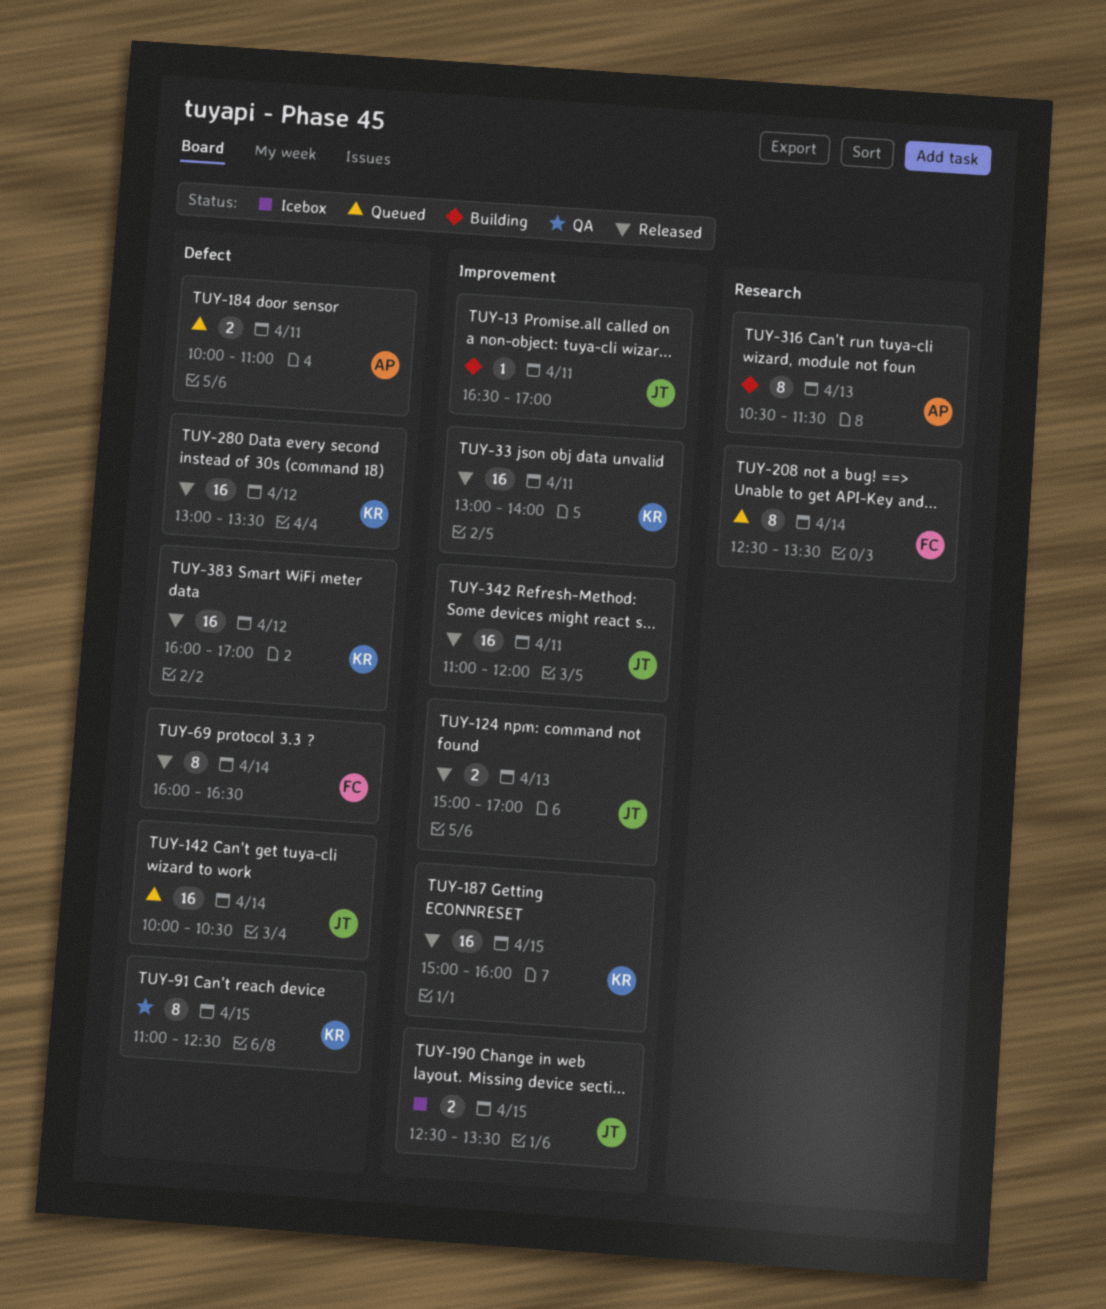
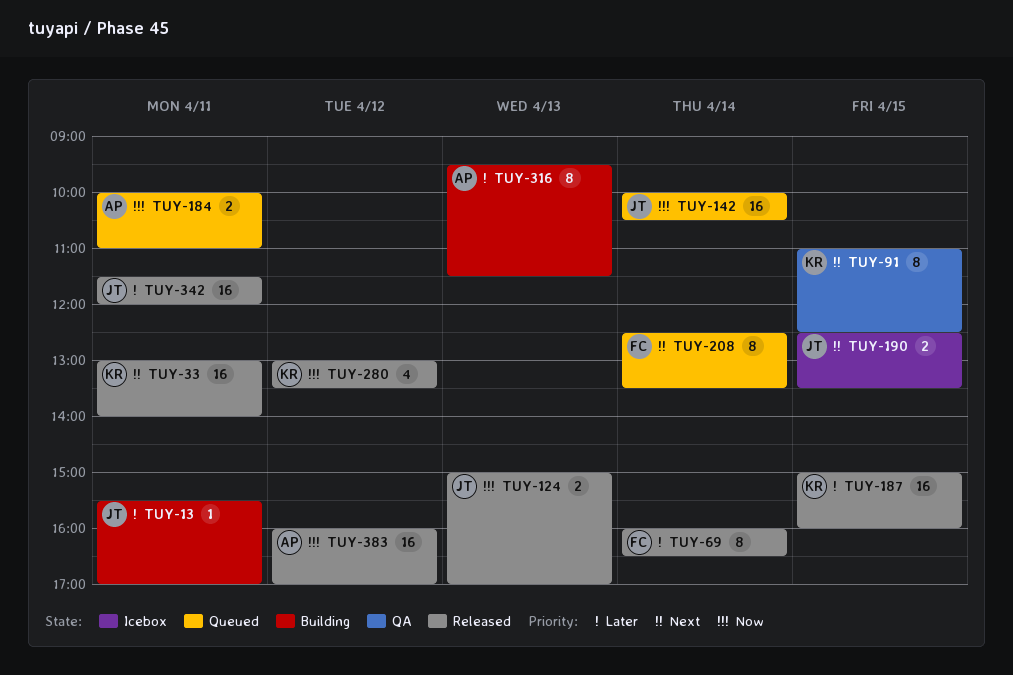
TUY-13, begins: 16:30 -> 15:30
TUY-280, estimate: 16 -> 4
TUY-316, begins: 10:30 -> 09:30
TUY-342, begins: 11:00 -> 11:30
TUY-383, owner: KR -> AP

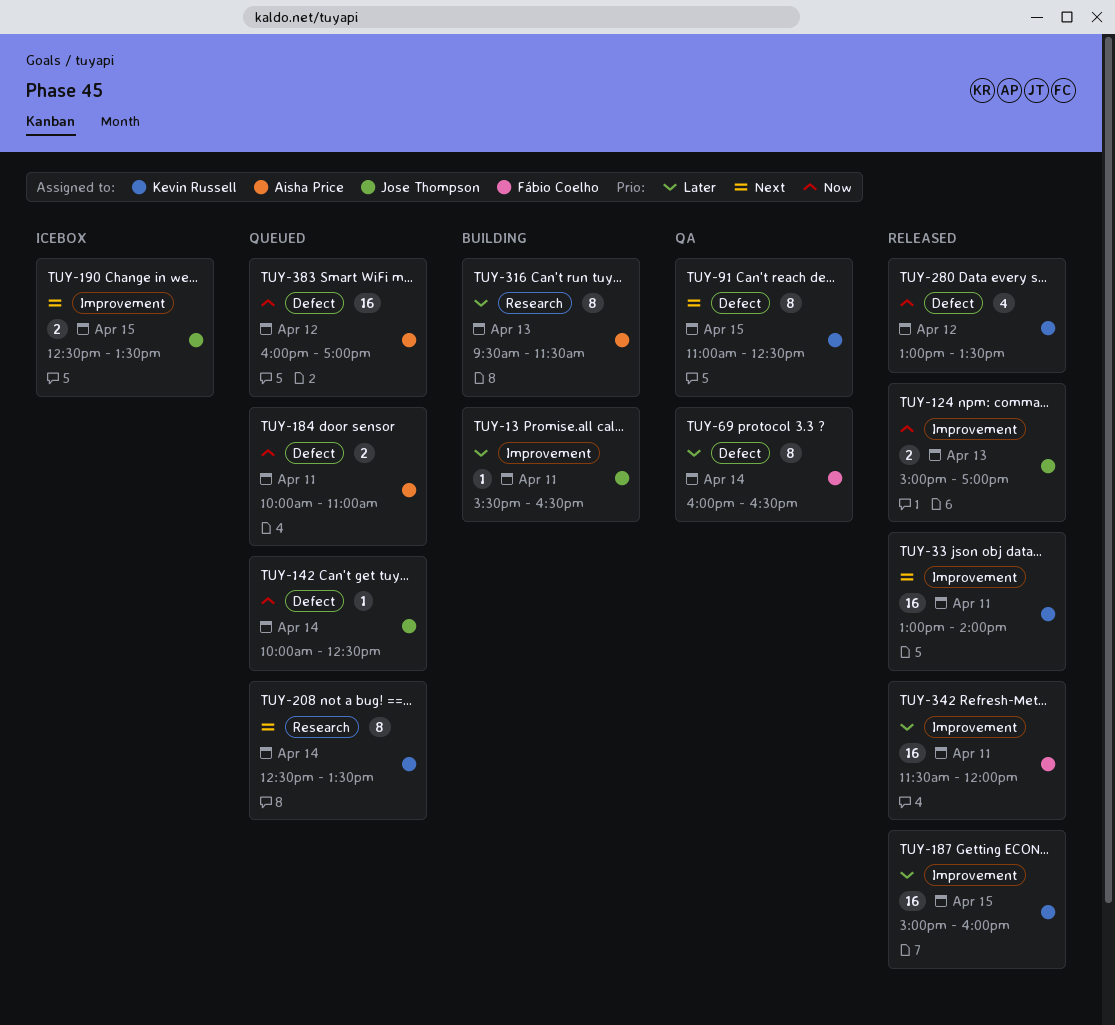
TUY-13, ends: 17:00 -> 16:30
TUY-69, status: Released -> QA
TUY-142, estimate: 16 -> 1
TUY-142, ends: 10:30 -> 12:30
TUY-208, owner: Fábio Coelho -> Kevin Russell
TUY-342, owner: Jose Thompson -> Fábio Coelho
TUY-383, status: Released -> Queued

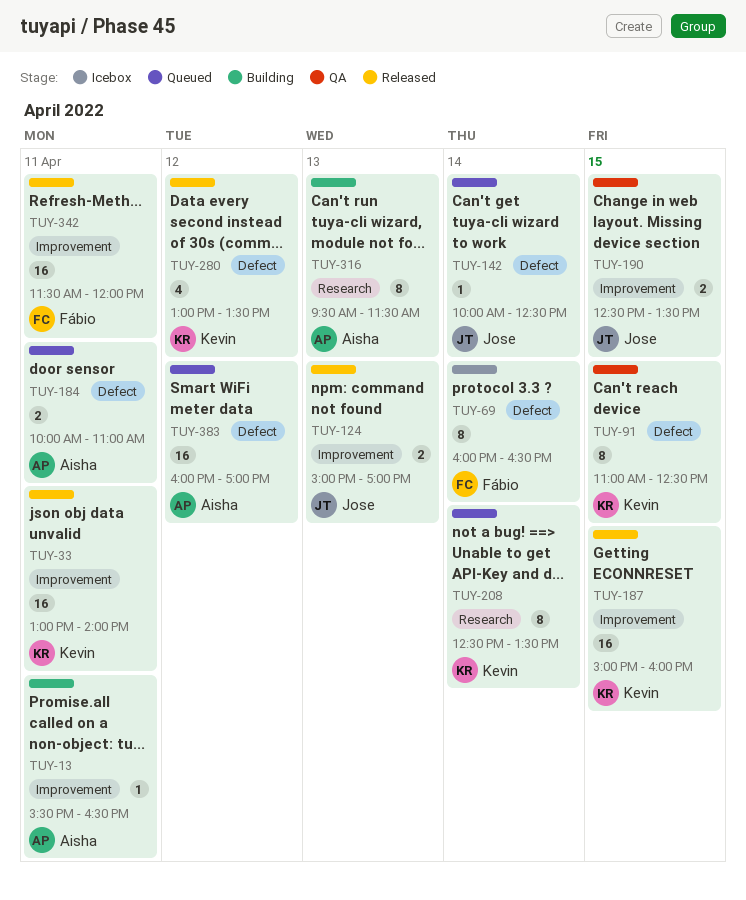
TUY-13, owner: Jose Thompson -> Aisha Price
TUY-69, status: QA -> Icebox
TUY-190, status: Icebox -> QA

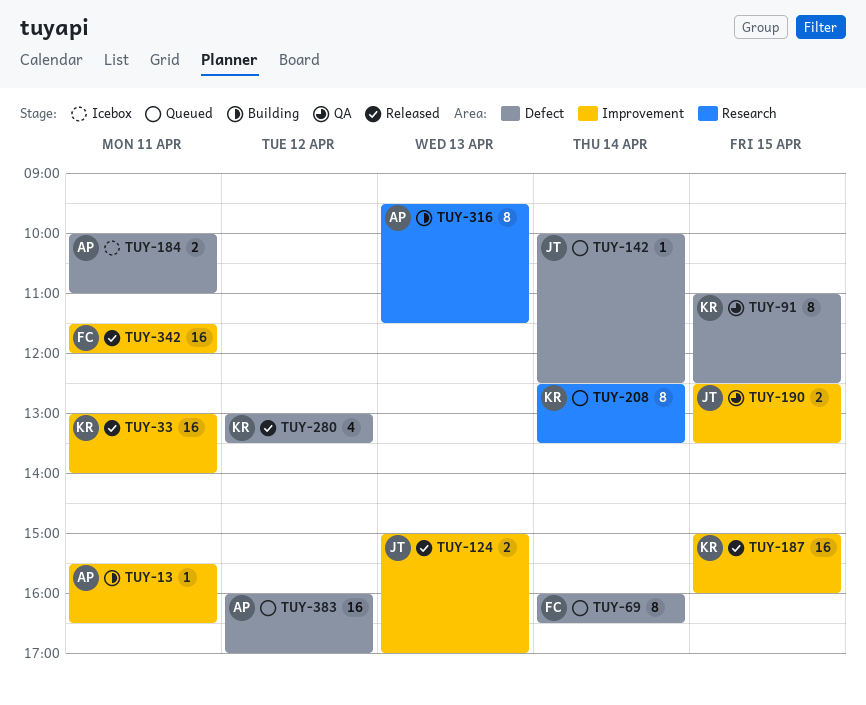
TUY-69, status: Icebox -> Queued
TUY-184, status: Queued -> Icebox

